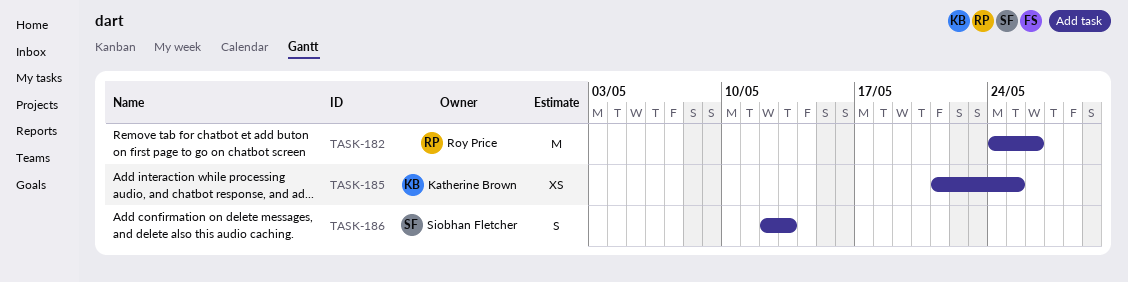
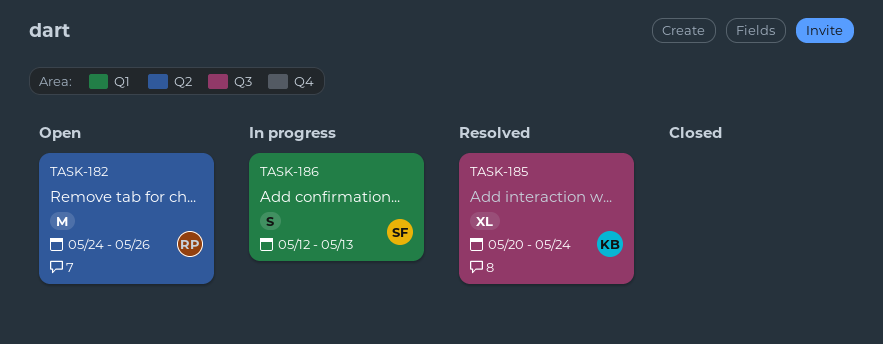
TASK-185, estimate: XS -> XL
TASK-185, start: May 21 -> May 20
TASK-185, due: May 25 -> May 24

